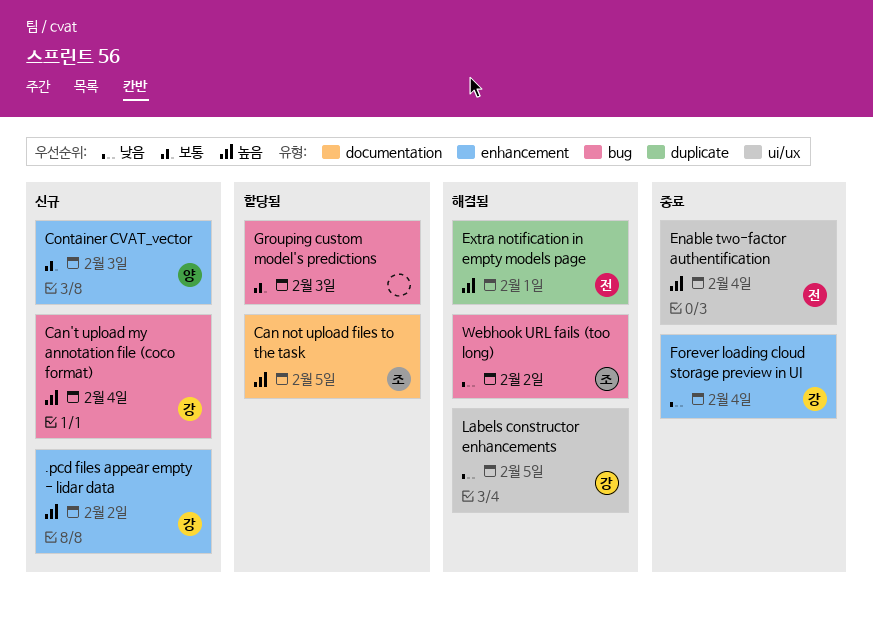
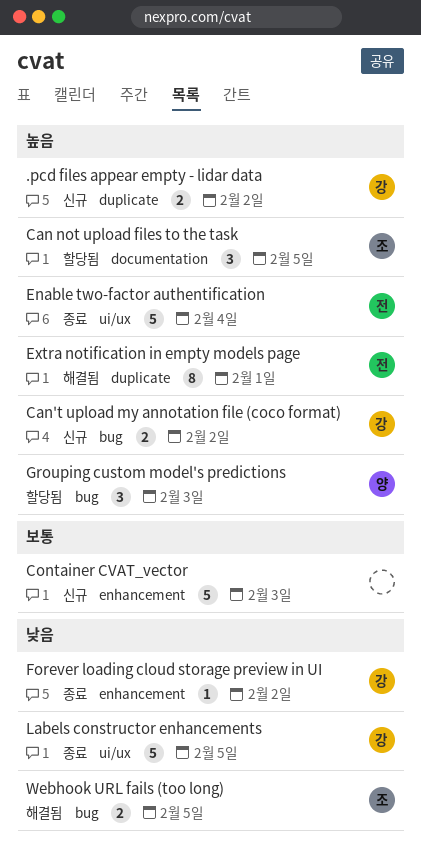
.pcd files appear empty - lidar data, label: enhancement -> duplicate
Can't upload my annotation file (coco format), due: Feb 4 -> Feb 2
Container CVAT_vector, owner: 양 -> none
Forever loading cloud storage preview in UI, due: Feb 4 -> Feb 2
Grouping custom model's predictions, owner: none -> 양
Grouping custom model's predictions, priority: 보통 -> 높음
Labels constructor enhancements, status: 해결됨 -> 종료
Webhook URL fails (too long), due: Feb 2 -> Feb 5

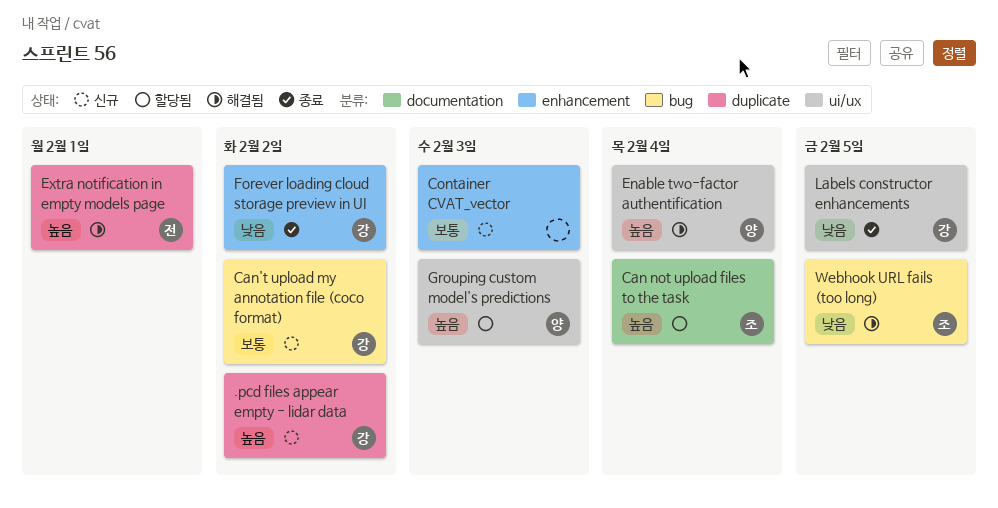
Can not upload files to the task, due: Feb 5 -> Feb 4
Can't upload my annotation file (coco format), priority: 높음 -> 보통
Enable two-factor authentification, status: 종료 -> 해결됨
Enable two-factor authentification, owner: 전 -> 양
Grouping custom model's predictions, label: bug -> ui/ux

